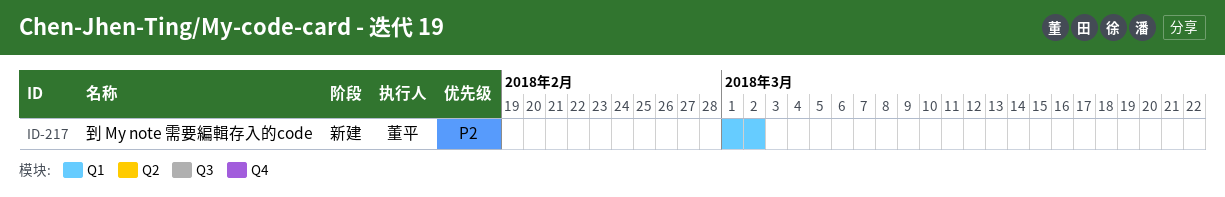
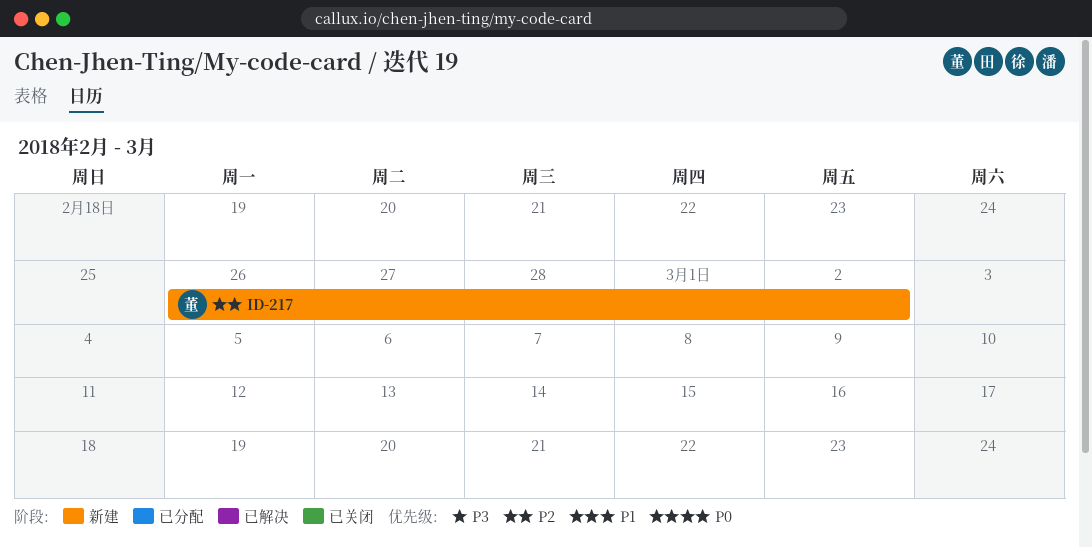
ID-217, start: Mar 1 -> Feb 26

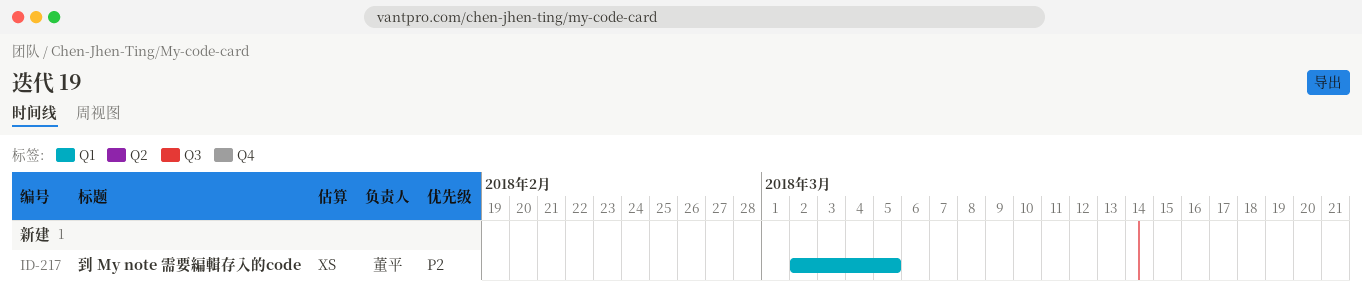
ID-217, start: Feb 26 -> Mar 2
ID-217, due: Mar 2 -> Mar 5

